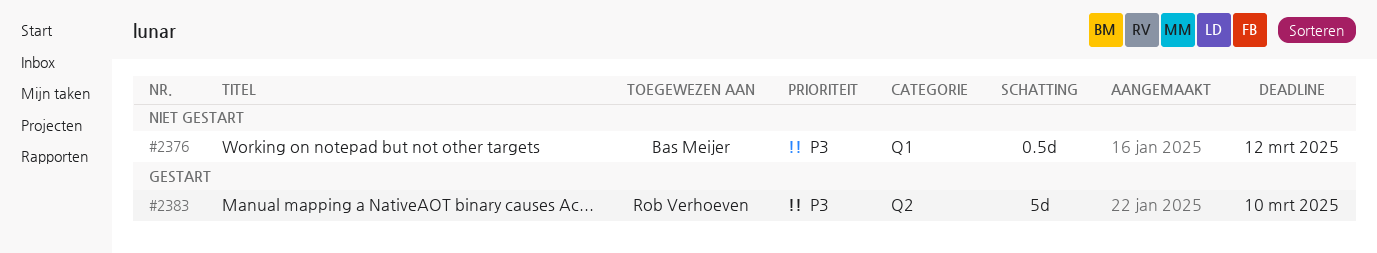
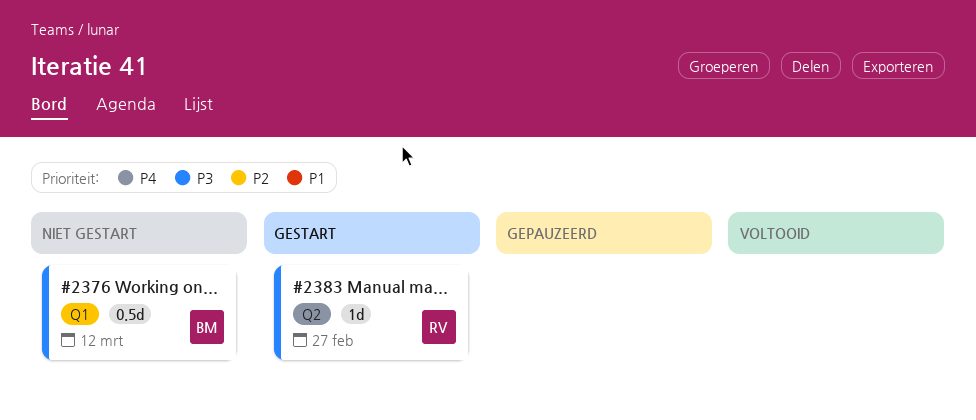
#2383, estimate: 5d -> 1d
#2383, due: Mar 10 -> Feb 27

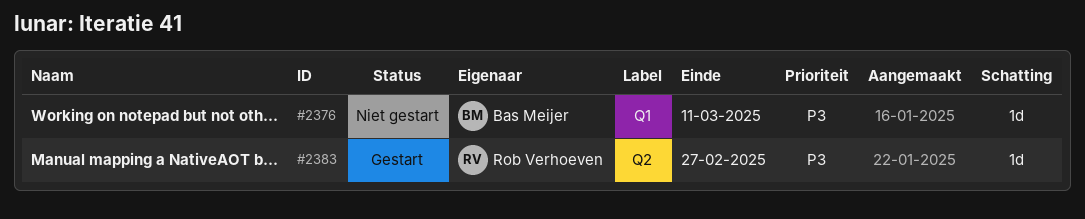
#2376, estimate: 0.5d -> 1d
#2376, due: Mar 12 -> Mar 11

